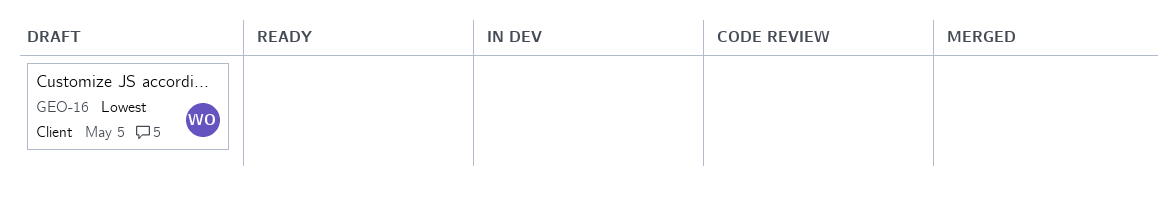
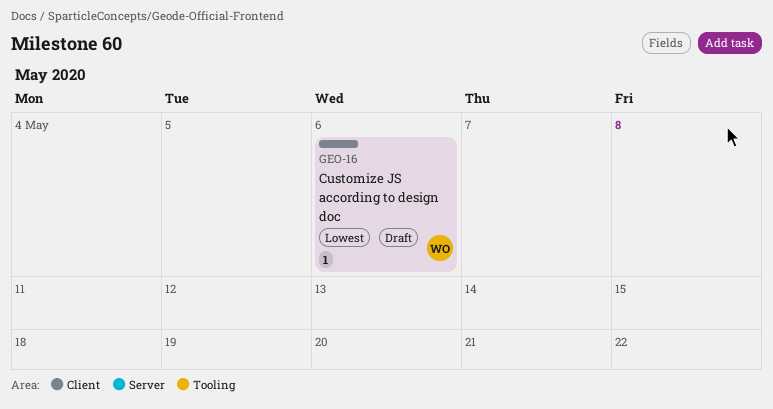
GEO-16, due: May 5 -> May 6

